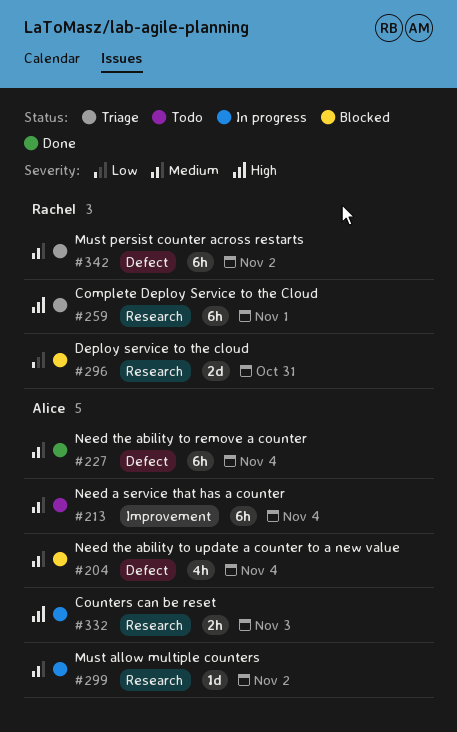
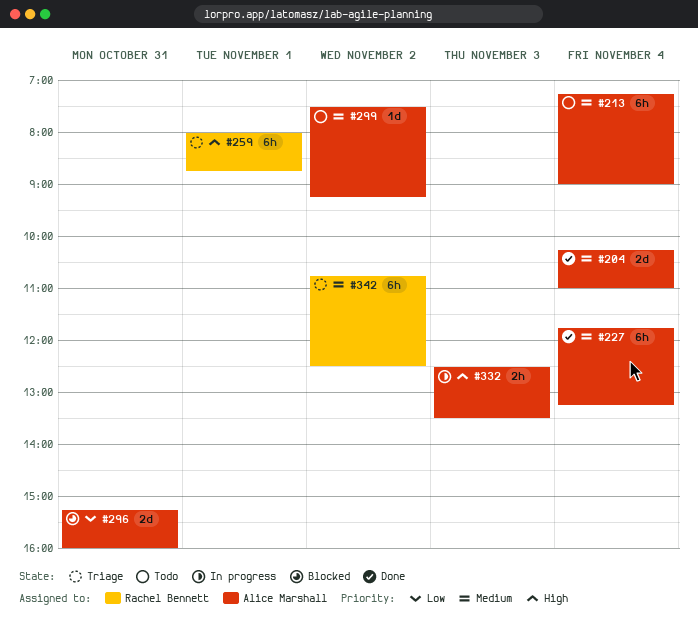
#204, status: Blocked -> Done
#204, estimate: 4h -> 2d
#296, owner: Rachel Bennett -> Alice Marshall
#299, status: In progress -> Todo

